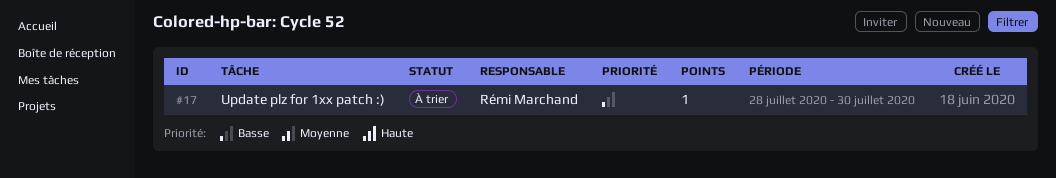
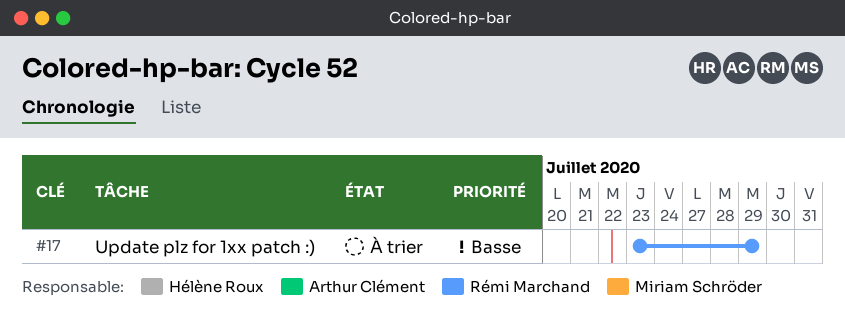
#17, start: Jul 28 -> Jul 23
#17, due: Jul 30 -> Jul 29

